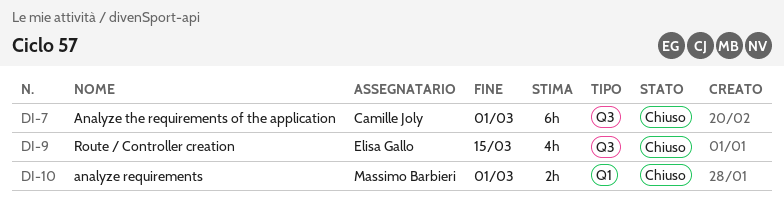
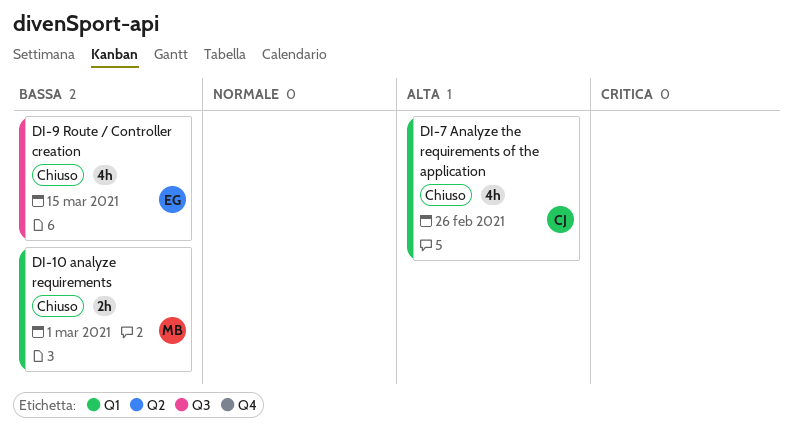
DI-7, label: Q3 -> Q1
DI-7, estimate: 6h -> 4h
DI-7, due: Mar 1 -> Feb 26

